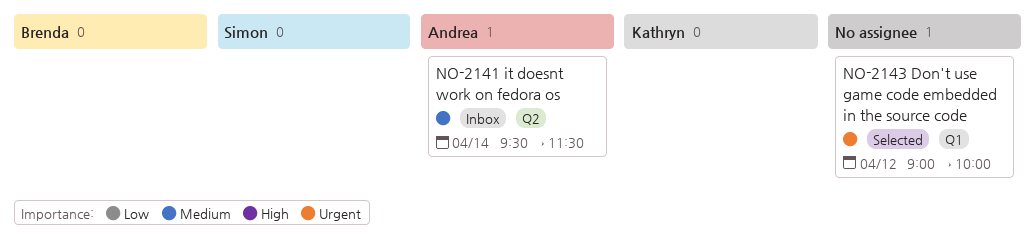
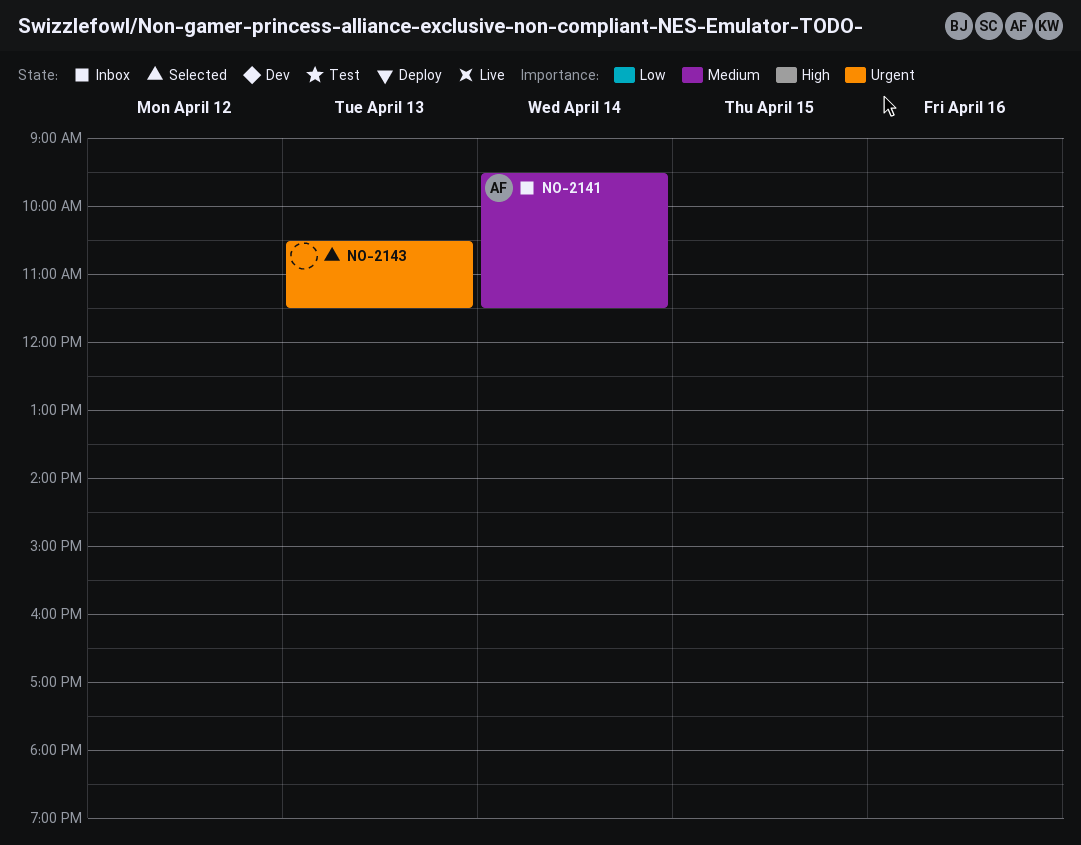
NO-2143, day: Apr 12 -> Apr 13
NO-2143, begins: 09:00 -> 10:30
NO-2143, ends: 10:00 -> 11:30

